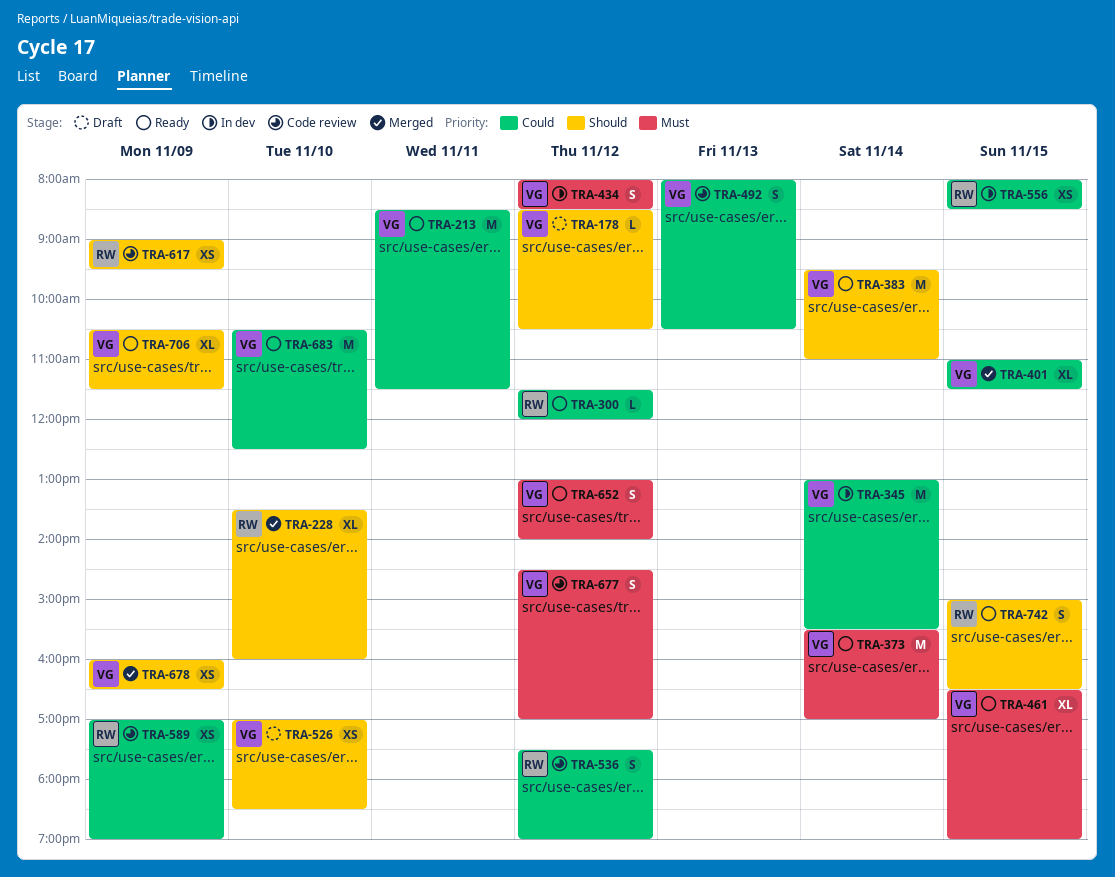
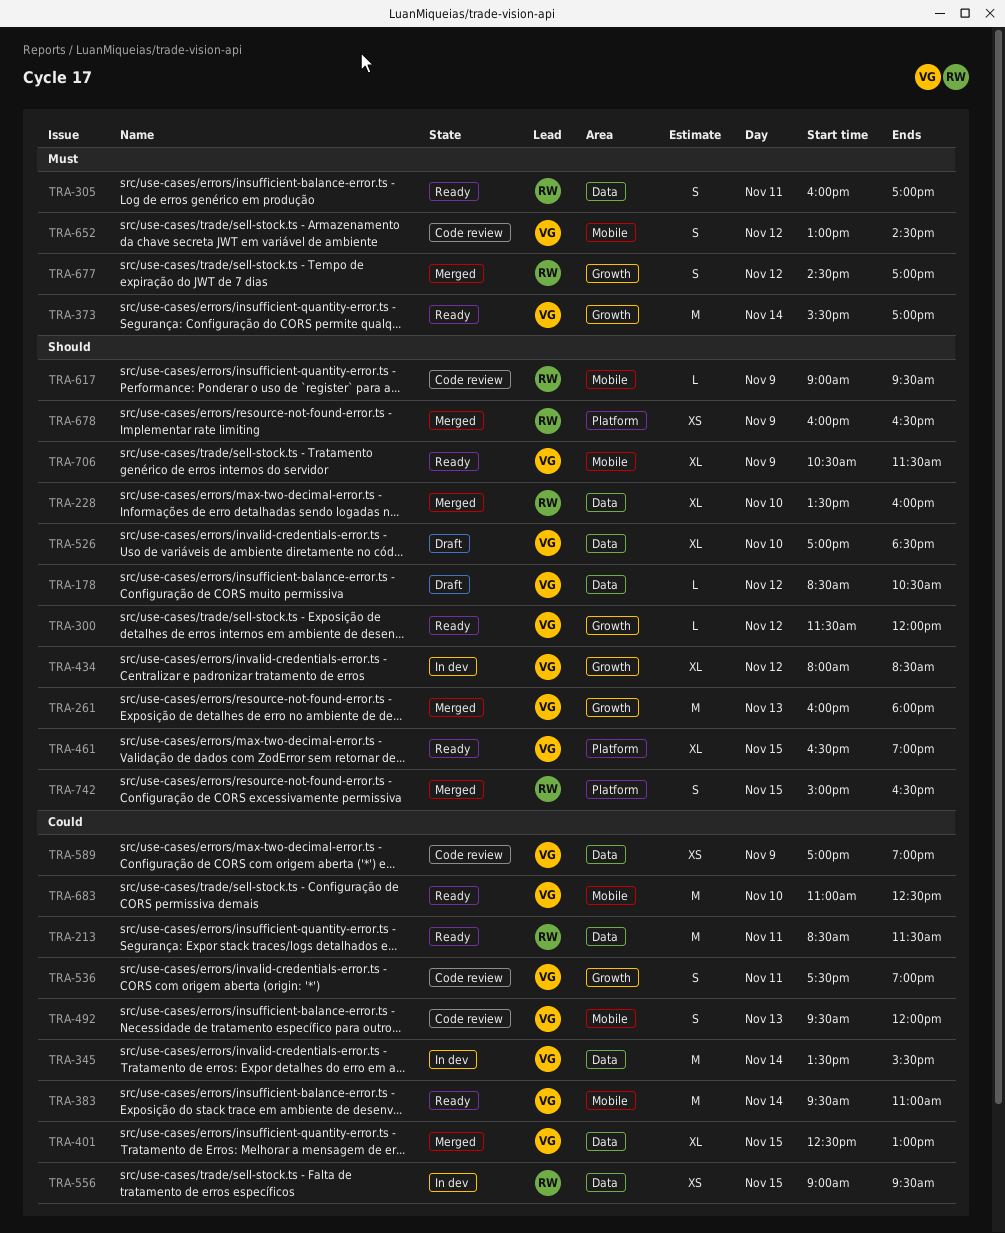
TRA-213, owner: VG -> RW
TRA-261: none -> present
TRA-300, owner: RW -> VG
TRA-300, priority: Could -> Should
TRA-305: none -> present
TRA-345, begins: 13:00 -> 13:30
TRA-383, priority: Should -> Could
TRA-401, begins: 11:00 -> 12:30
TRA-401, ends: 11:30 -> 13:00
TRA-434, priority: Must -> Should
TRA-434, estimate: S -> XL
TRA-461, priority: Must -> Should
TRA-492, begins: 08:00 -> 09:30
TRA-492, ends: 10:30 -> 12:00
TRA-526, estimate: XS -> XL
TRA-536, owner: RW -> VG
TRA-536, day: Nov 12 -> Nov 11
TRA-556, begins: 08:00 -> 09:00
TRA-556, ends: 08:30 -> 09:30
TRA-589, owner: RW -> VG
TRA-617, estimate: XS -> L
TRA-652, status: Ready -> Code review
TRA-652, ends: 14:00 -> 14:30
TRA-677, status: Code review -> Merged
TRA-677, owner: VG -> RW
TRA-678, owner: VG -> RW
TRA-683, begins: 10:30 -> 11:00
TRA-742, status: Ready -> Merged

